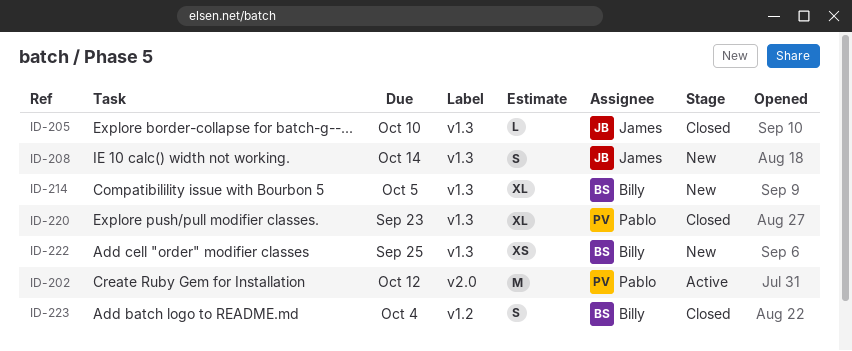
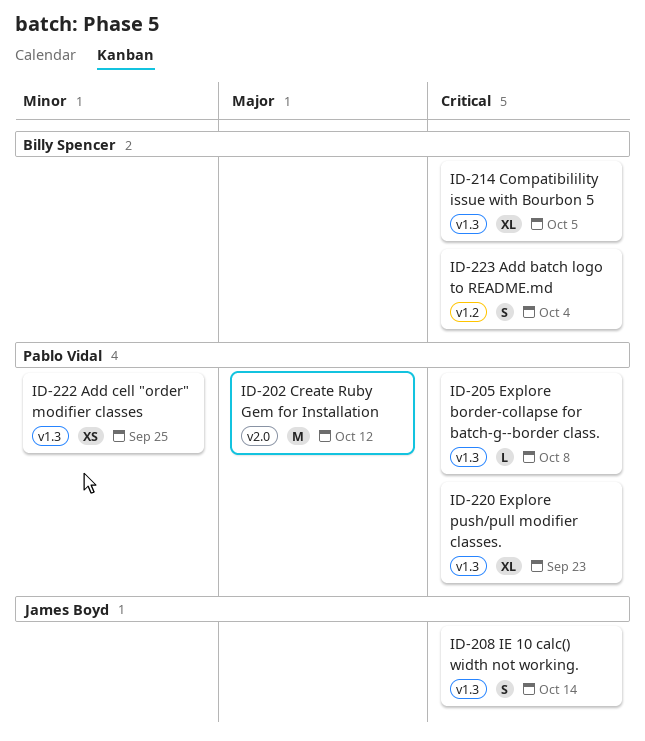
ID-205, owner: James Boyd -> Pablo Vidal
ID-205, due: Oct 10 -> Oct 8
ID-222, owner: Billy Spencer -> Pablo Vidal

